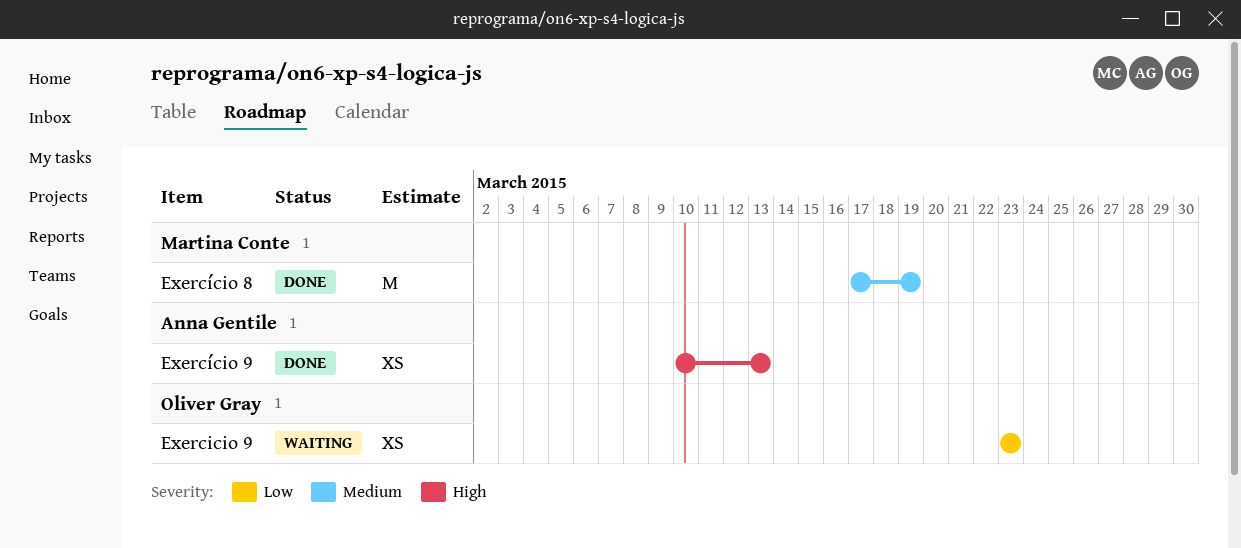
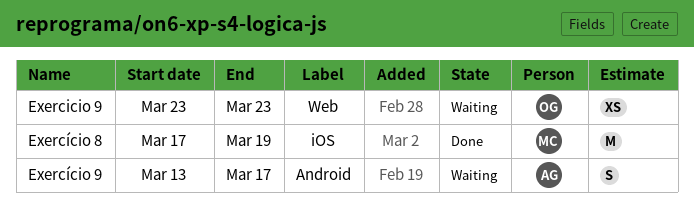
Exercício 9, status: Done -> Waiting
Exercício 9, estimate: XS -> S
Exercício 9, start: Mar 10 -> Mar 13
Exercício 9, due: Mar 13 -> Mar 17

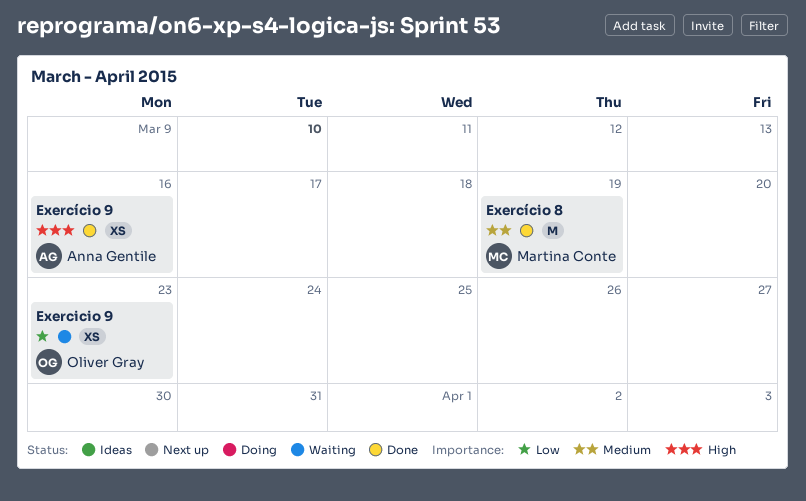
Exercício 9, status: Waiting -> Done
Exercício 9, estimate: S -> XS
Exercício 9, due: Mar 17 -> Mar 16

